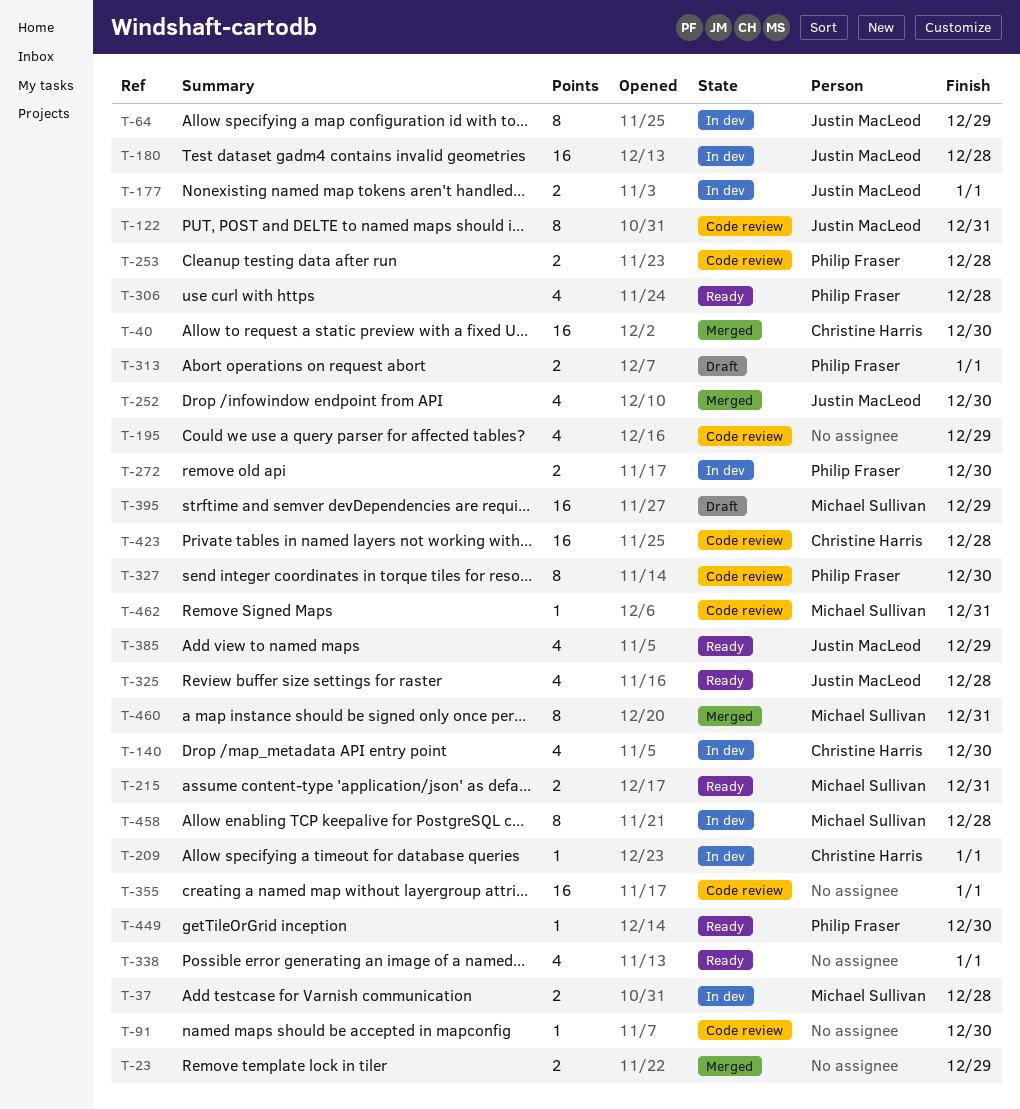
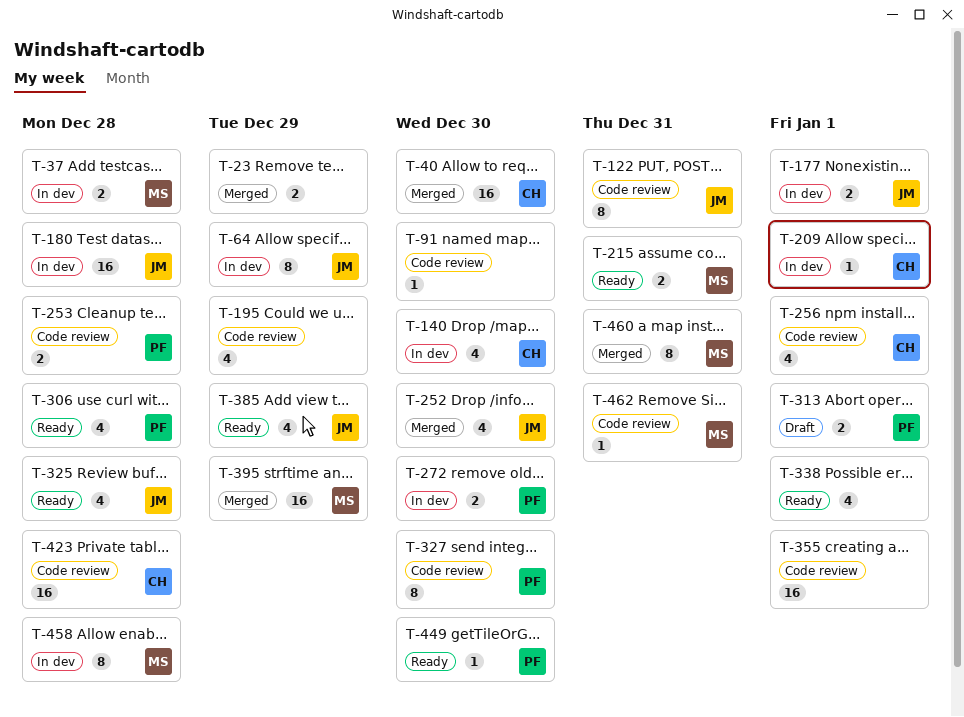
T-256: none -> present
T-395, status: Draft -> Merged

